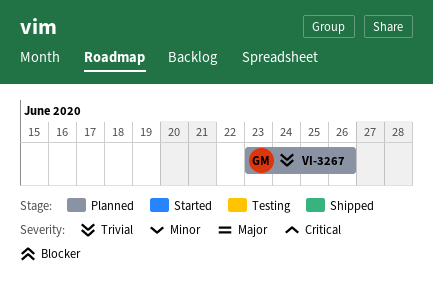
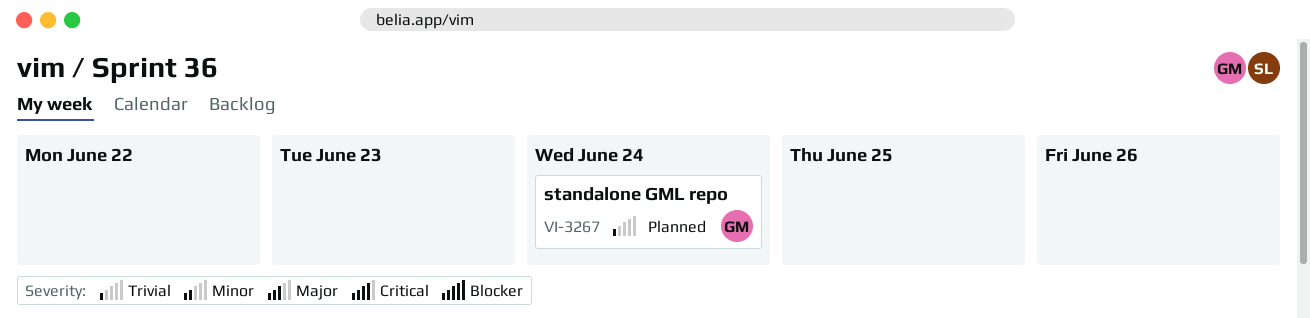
VI-3267, due: Jun 26 -> Jun 24

